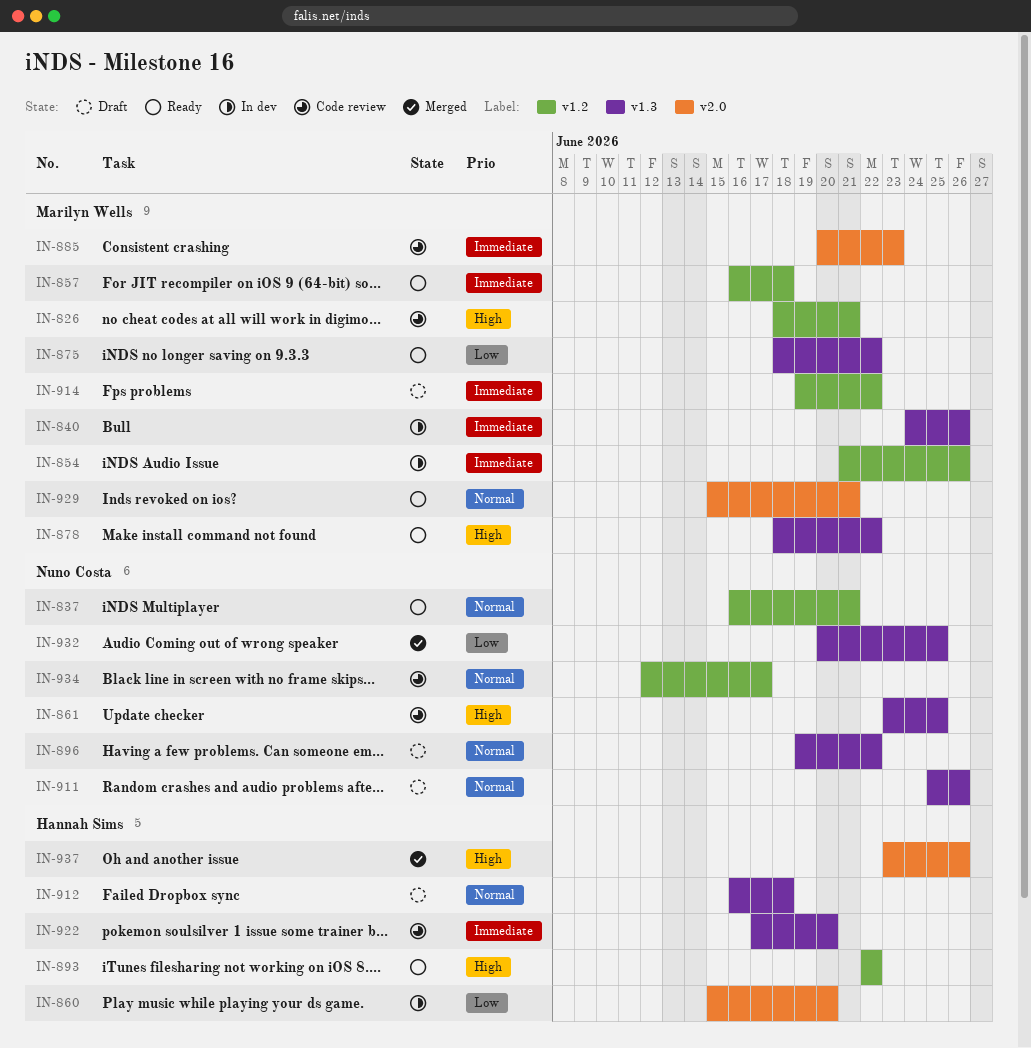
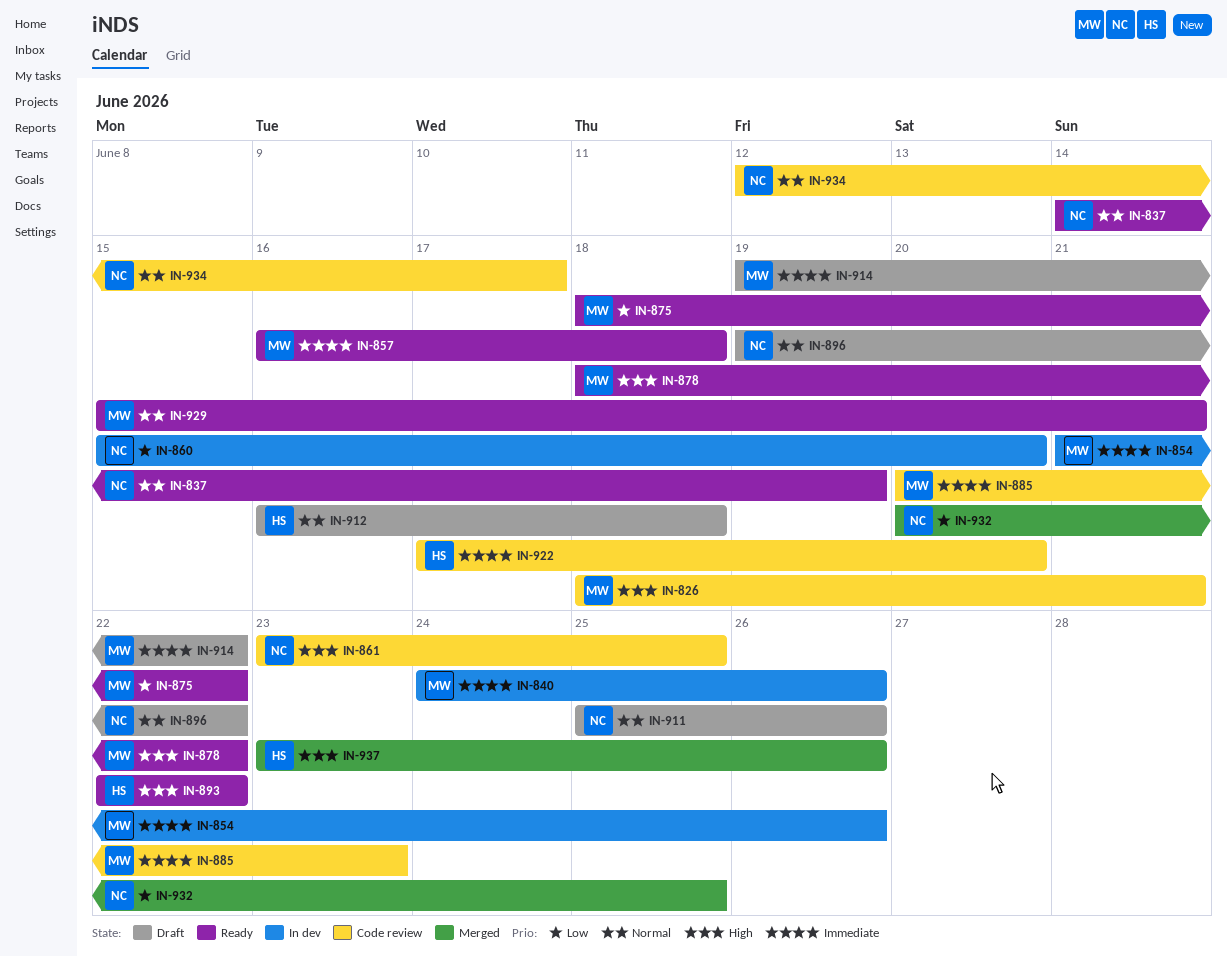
IN-837, start: Jun 16 -> Jun 14
IN-837, due: Jun 21 -> Jun 19
IN-860, owner: Hannah Sims -> Nuno Costa

